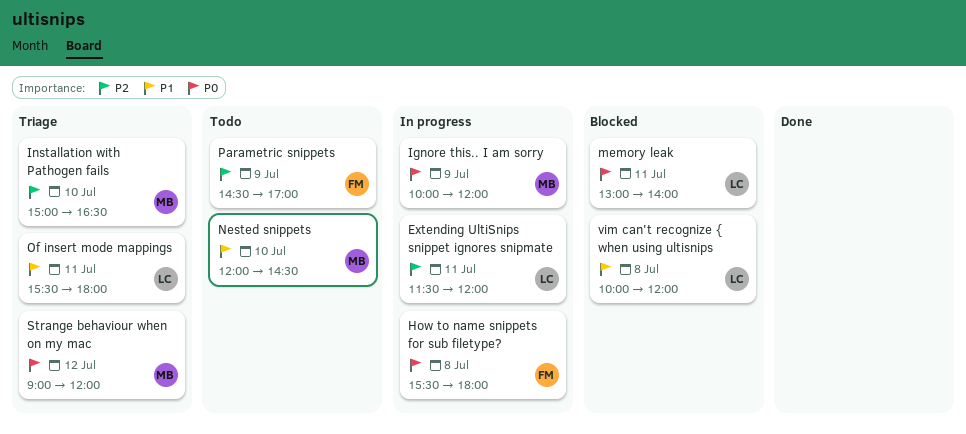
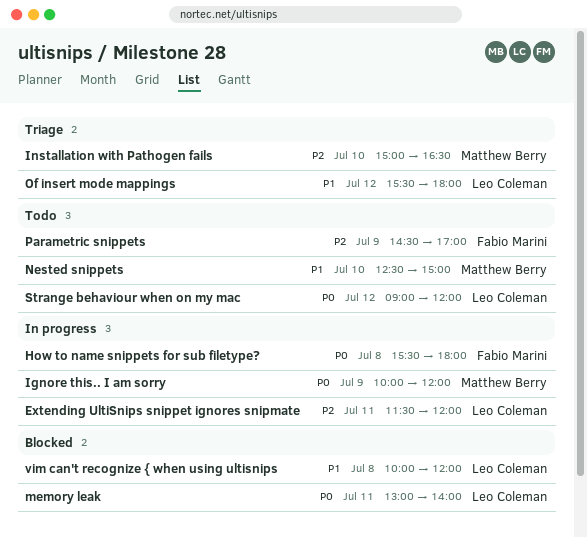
Nested snippets, begins: 12:00 -> 12:30
Nested snippets, ends: 14:30 -> 15:00
Of insert mode mappings, day: Jul 11 -> Jul 12
Strange behaviour when on my mac, status: Triage -> Todo
Strange behaviour when on my mac, owner: Matthew Berry -> Leo Coleman

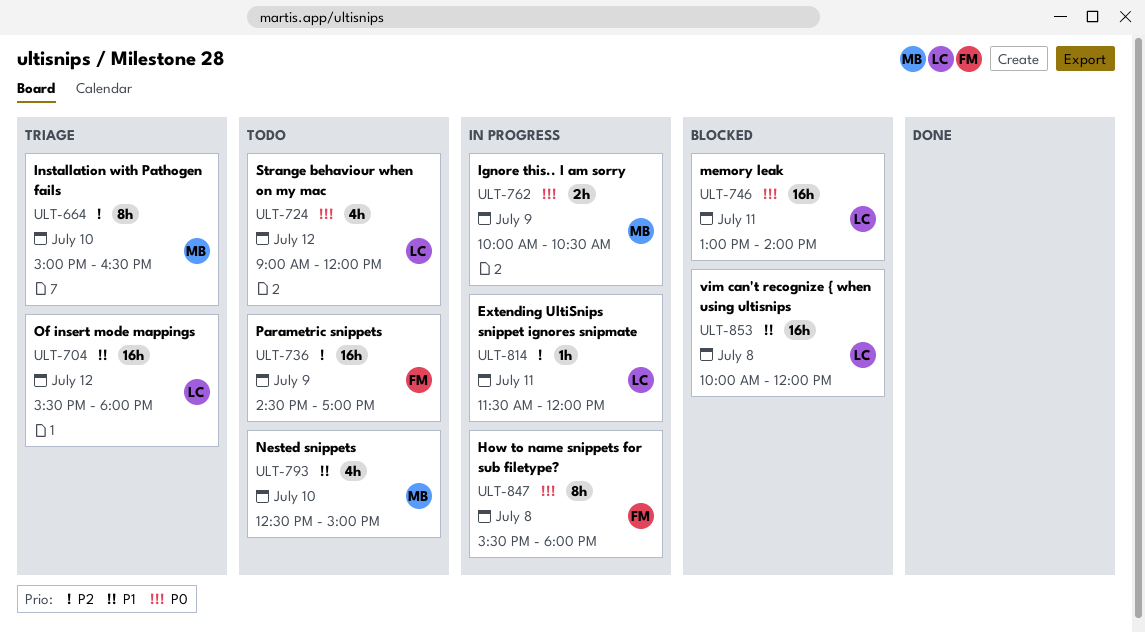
Ignore this.. I am sorry, ends: 12:00 -> 10:30

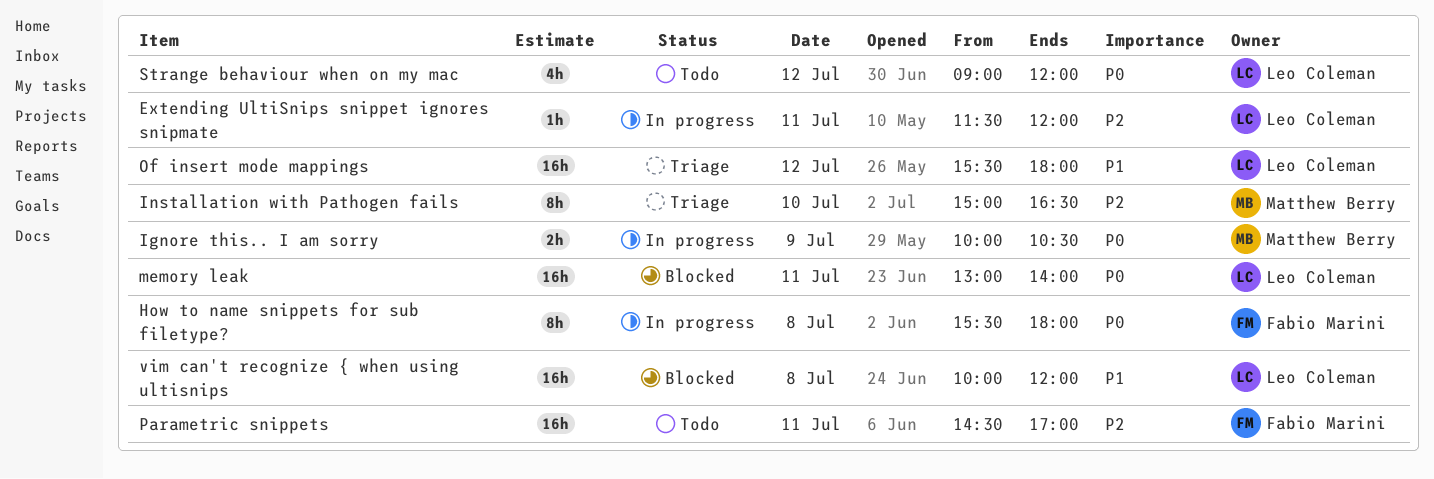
Nested snippets: present -> none
Parametric snippets, day: Jul 9 -> Jul 11

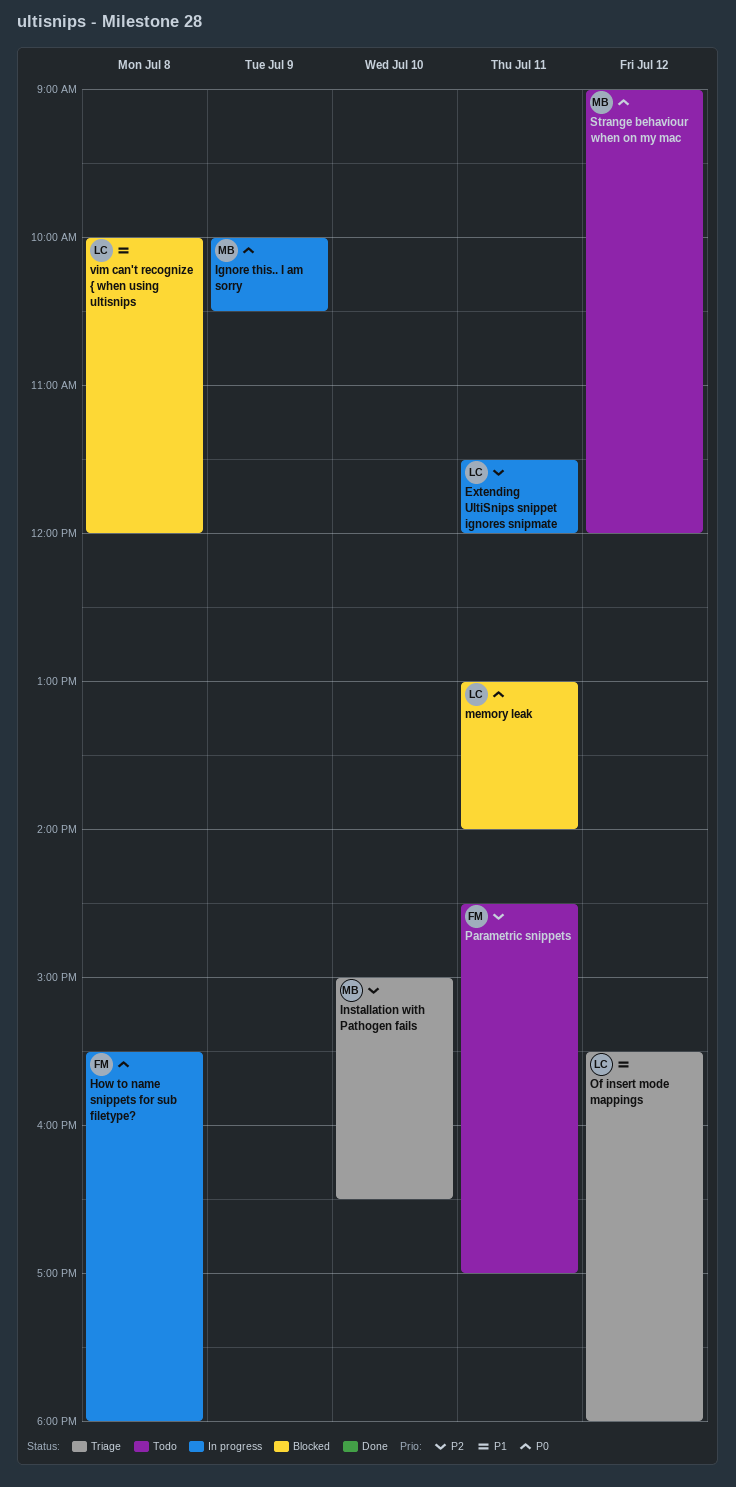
Strange behaviour when on my mac, owner: Leo Coleman -> Matthew Berry

